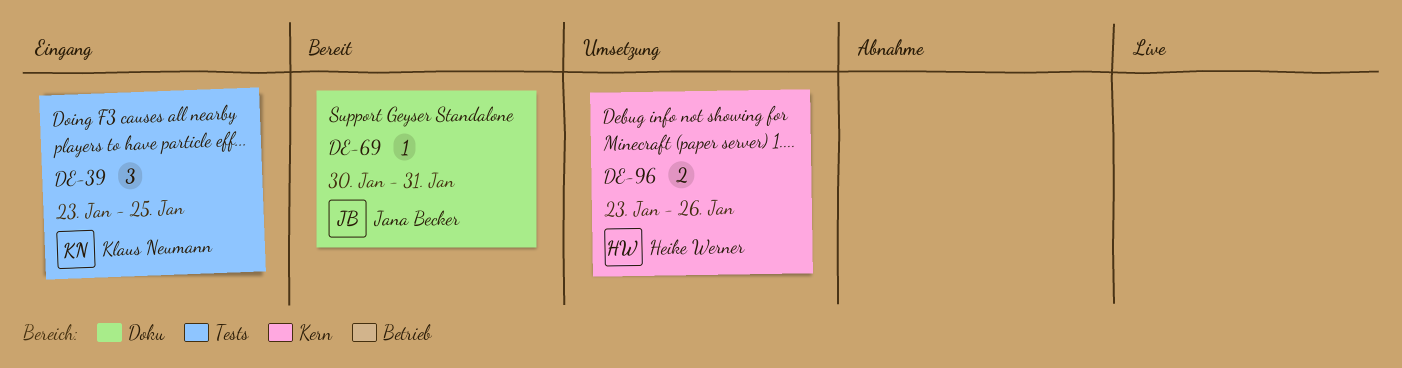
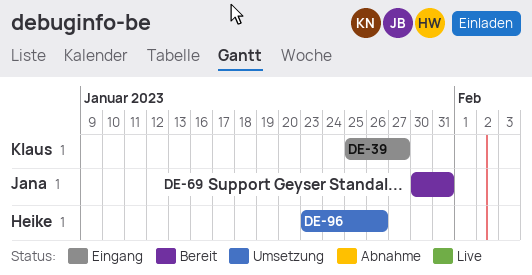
DE-39, start: Jan 23 -> Jan 25
DE-39, due: Jan 25 -> Jan 27

